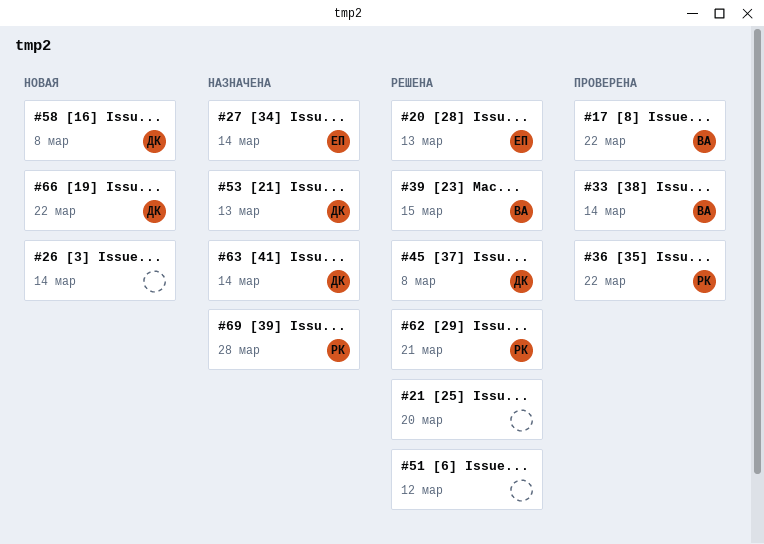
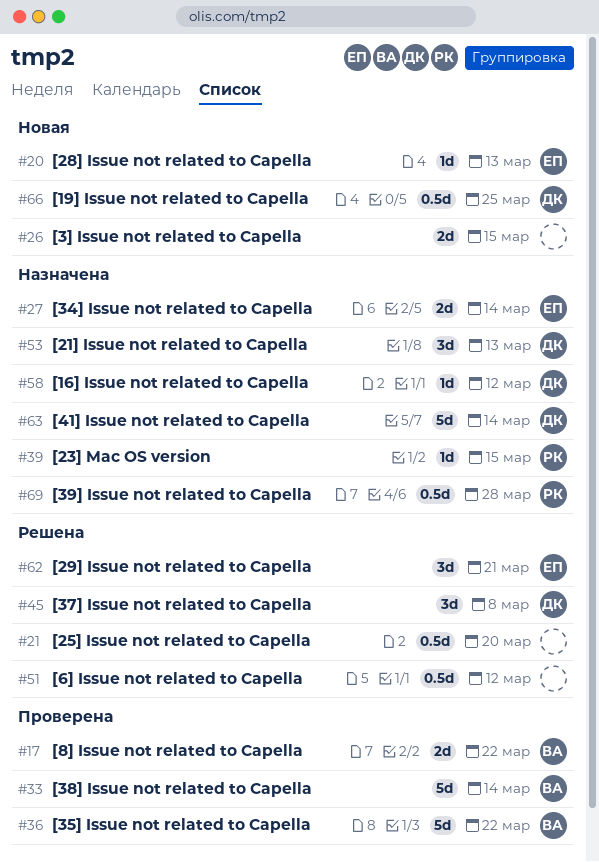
#20, status: Решена -> Новая
#26, due: Mar 14 -> Mar 15
#36, owner: РК -> ВА
#39, status: Решена -> Назначена
#39, owner: ВА -> РК
#58, status: Новая -> Назначена
#58, due: Mar 8 -> Mar 12
#62, owner: РК -> ЕП
#66, due: Mar 22 -> Mar 25

